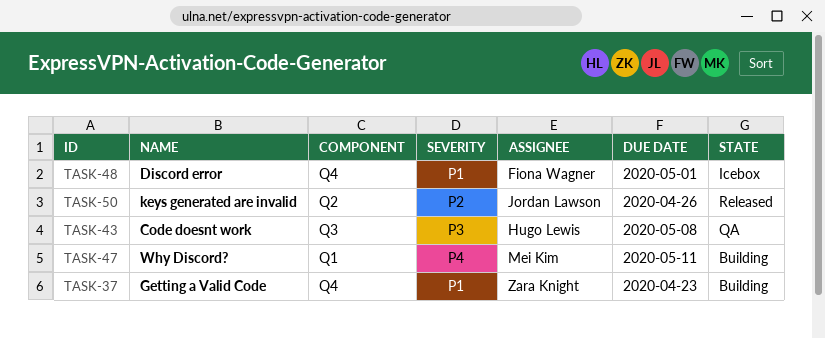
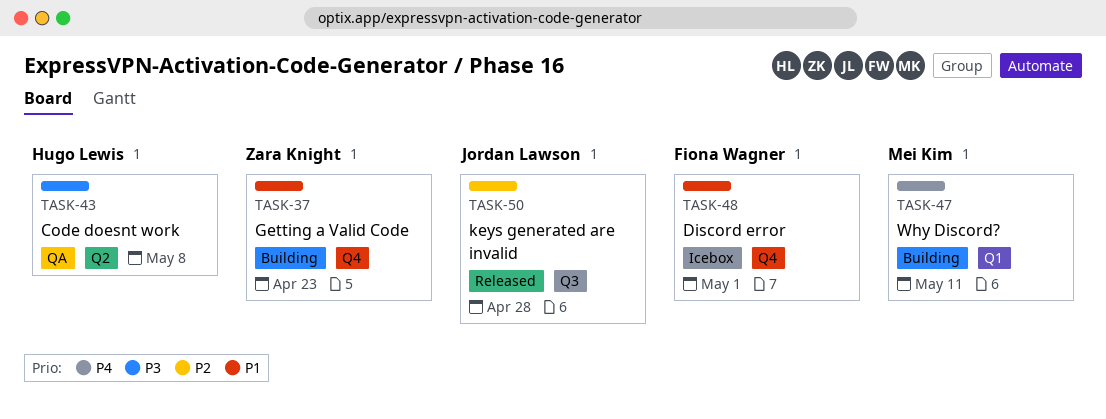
TASK-43, label: Q3 -> Q2
TASK-50, label: Q2 -> Q3
TASK-50, due: Apr 26 -> Apr 28

